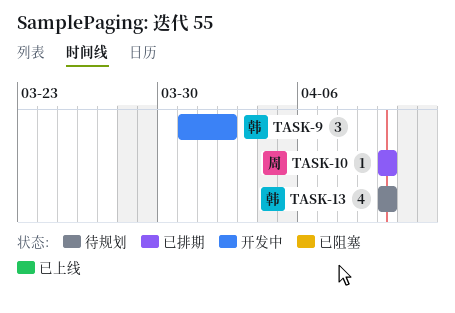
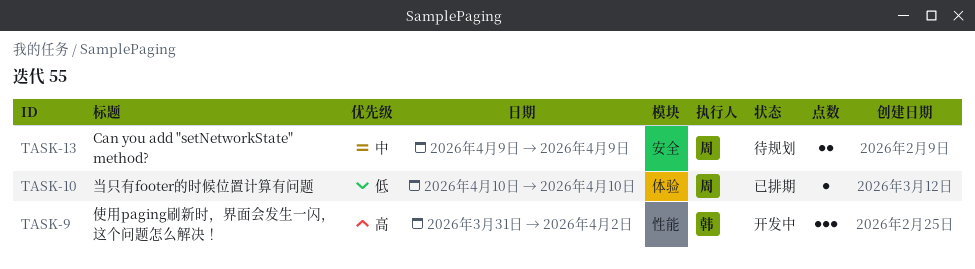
TASK-13, owner: 韩 -> 周
TASK-13, estimate: 4 -> 2
TASK-13, start: Apr 10 -> Apr 9
TASK-13, due: Apr 10 -> Apr 9

